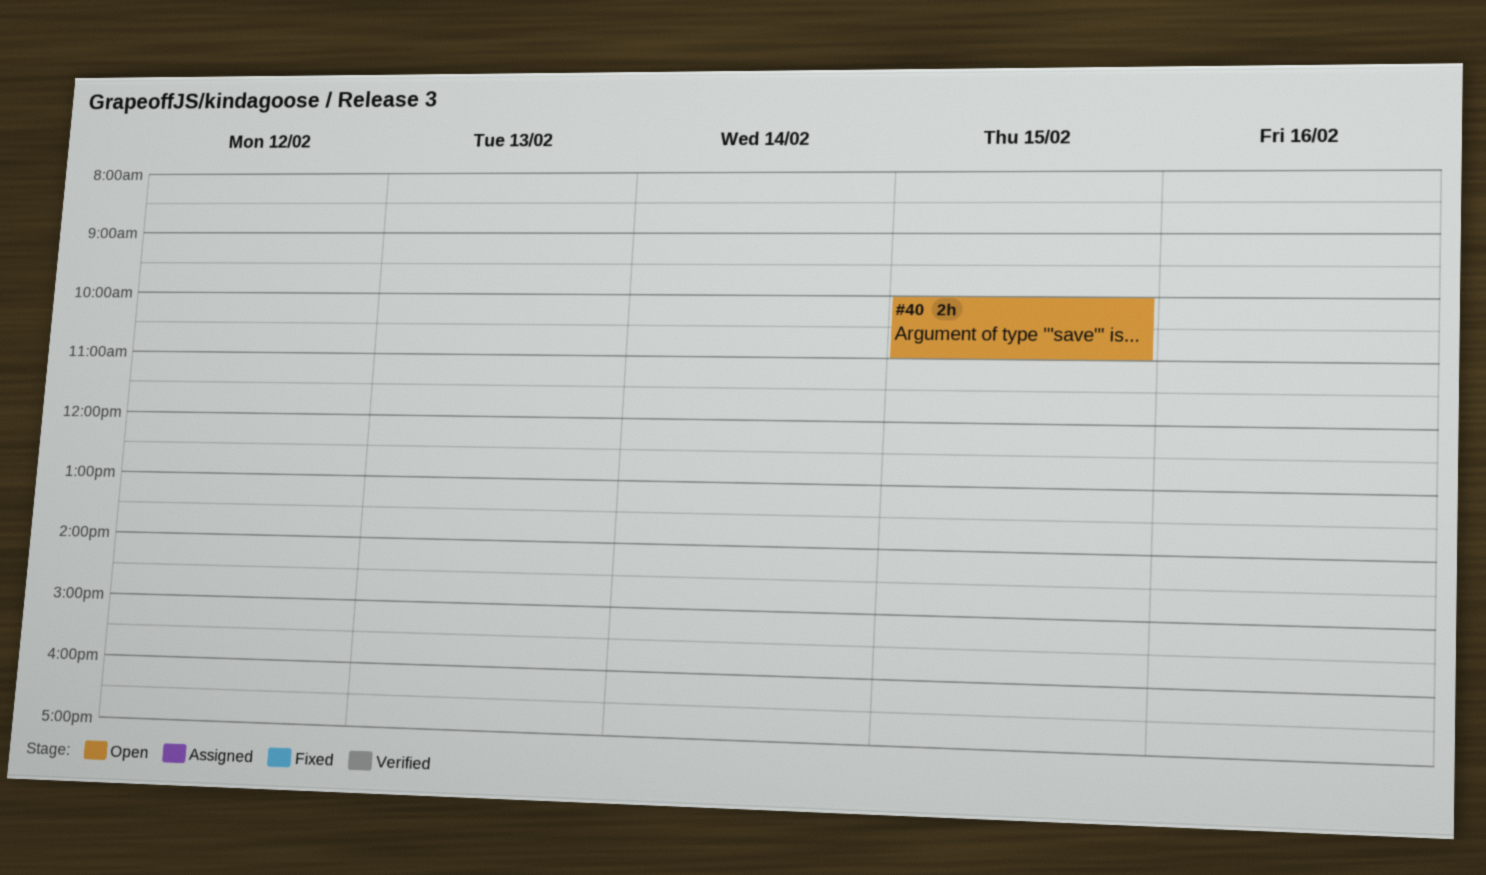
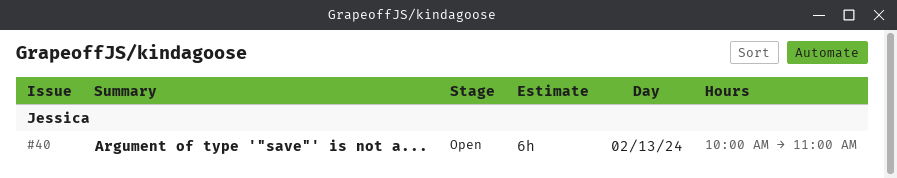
#40, estimate: 2h -> 6h
#40, day: Feb 15 -> Feb 13

